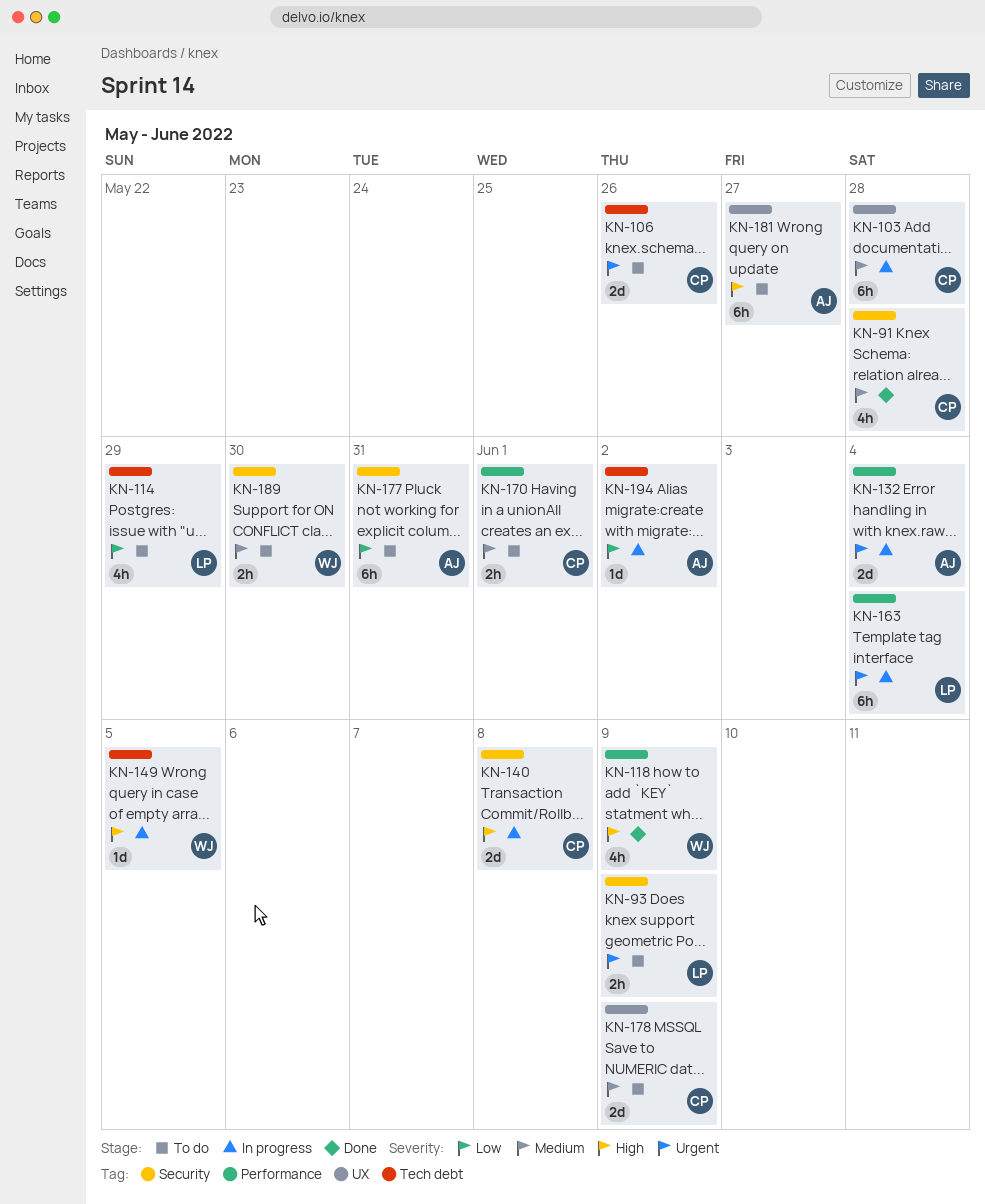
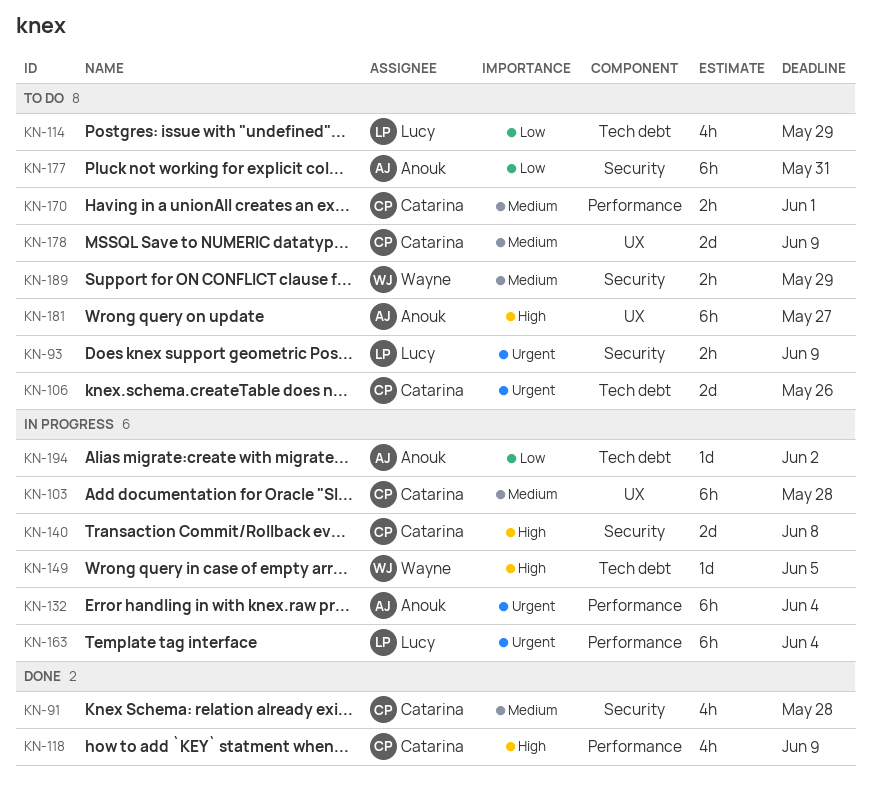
KN-118, owner: Wayne -> Catarina
KN-132, estimate: 2d -> 6h
KN-189, due: May 30 -> May 29

